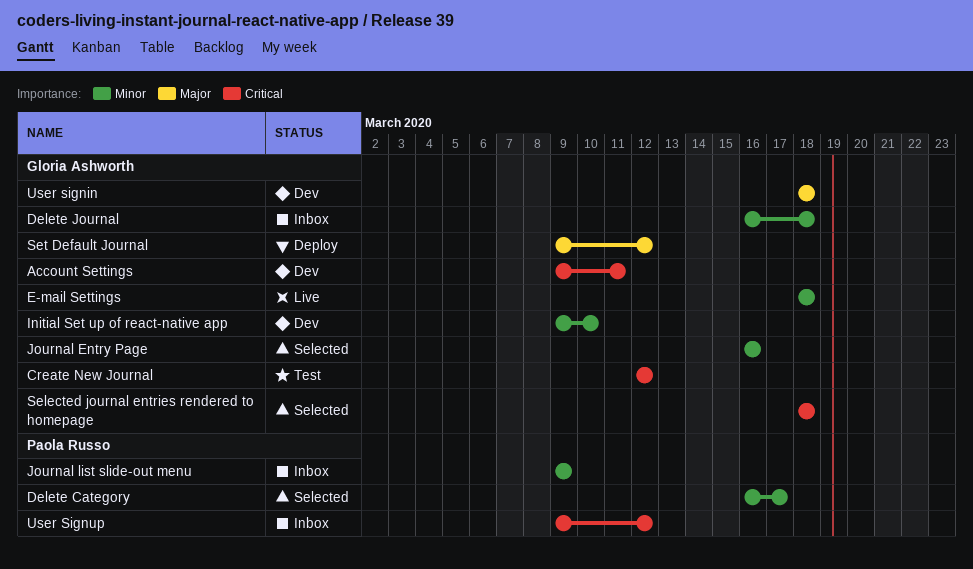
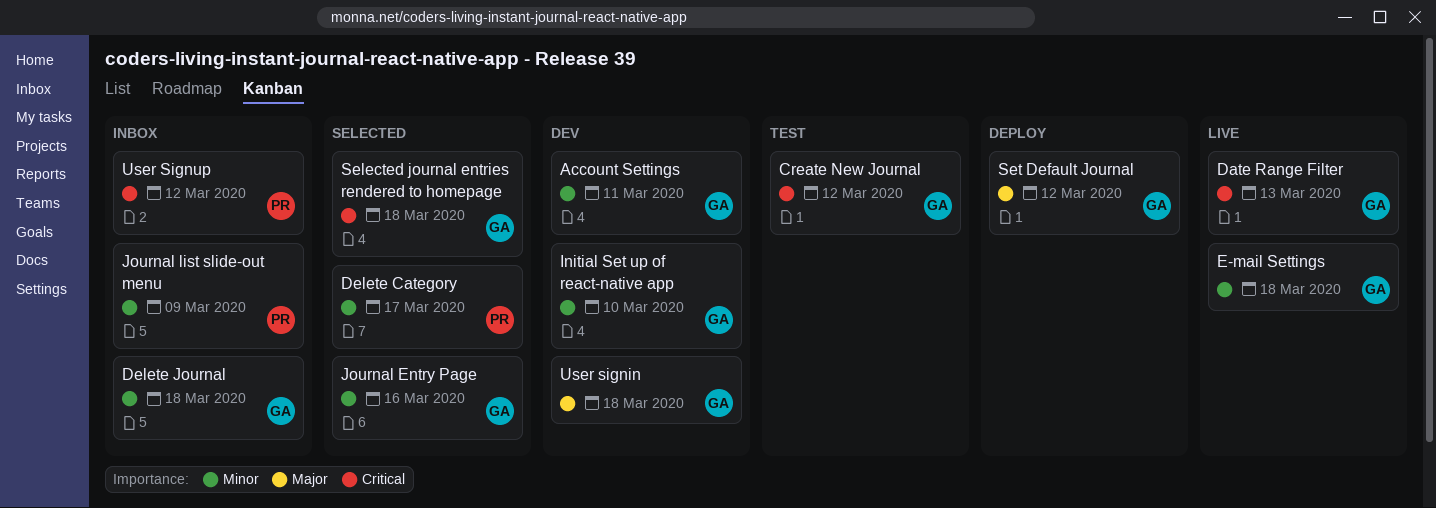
Account Settings, priority: Critical -> Minor
Date Range Filter: none -> present

